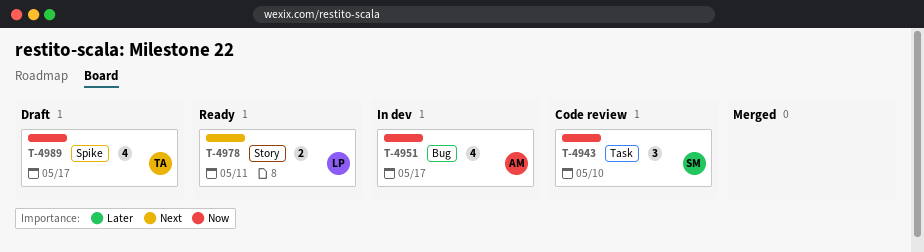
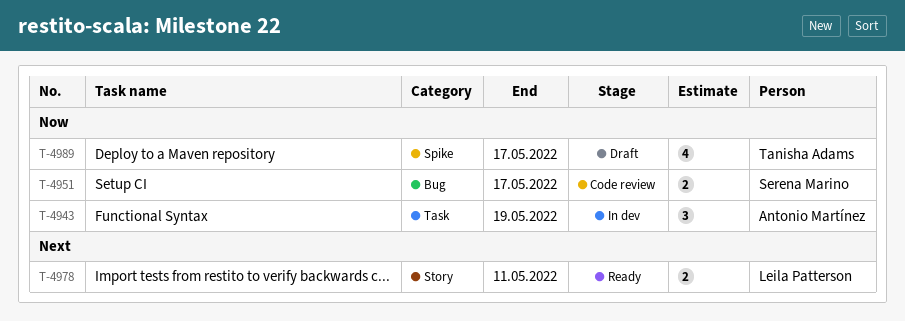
T-4943, status: Code review -> In dev
T-4943, owner: Serena Marino -> Antonio Martínez
T-4943, due: May 10 -> May 19
T-4951, status: In dev -> Code review
T-4951, owner: Antonio Martínez -> Serena Marino
T-4951, estimate: 4 -> 2

